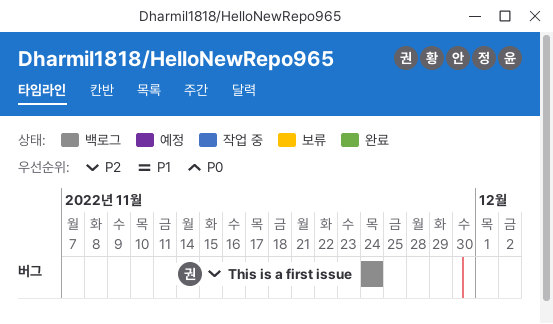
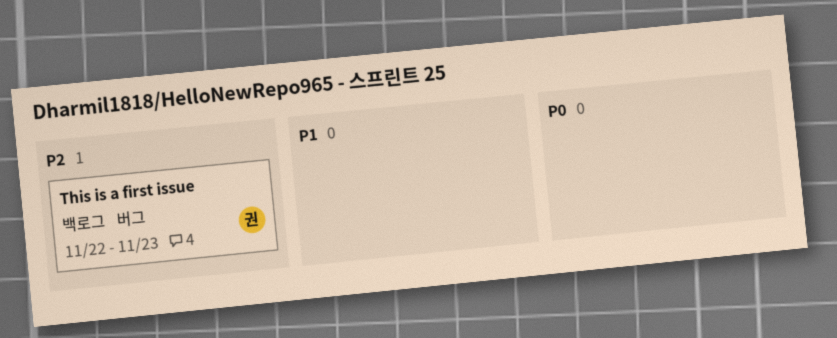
This is a first issue, start: Nov 24 -> Nov 22
This is a first issue, due: Nov 24 -> Nov 23

